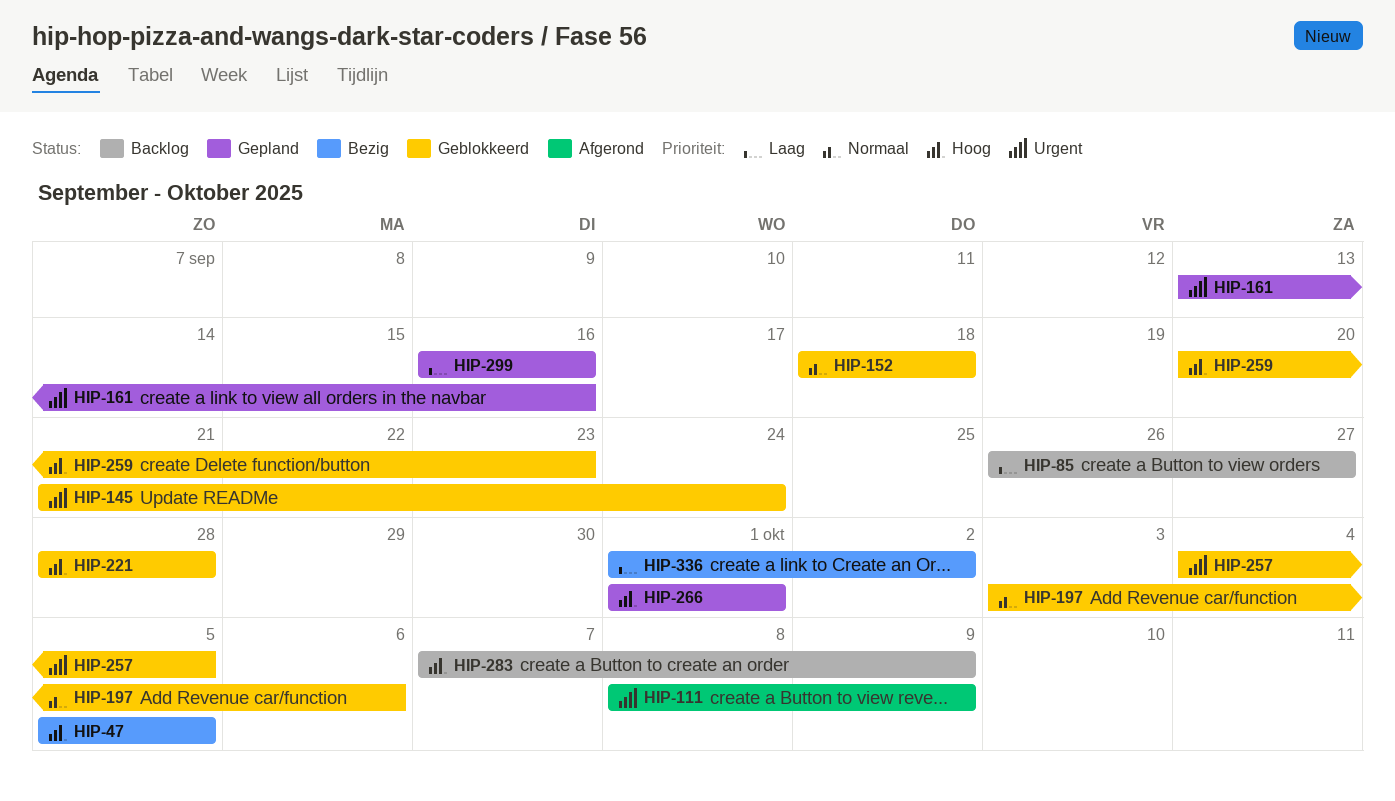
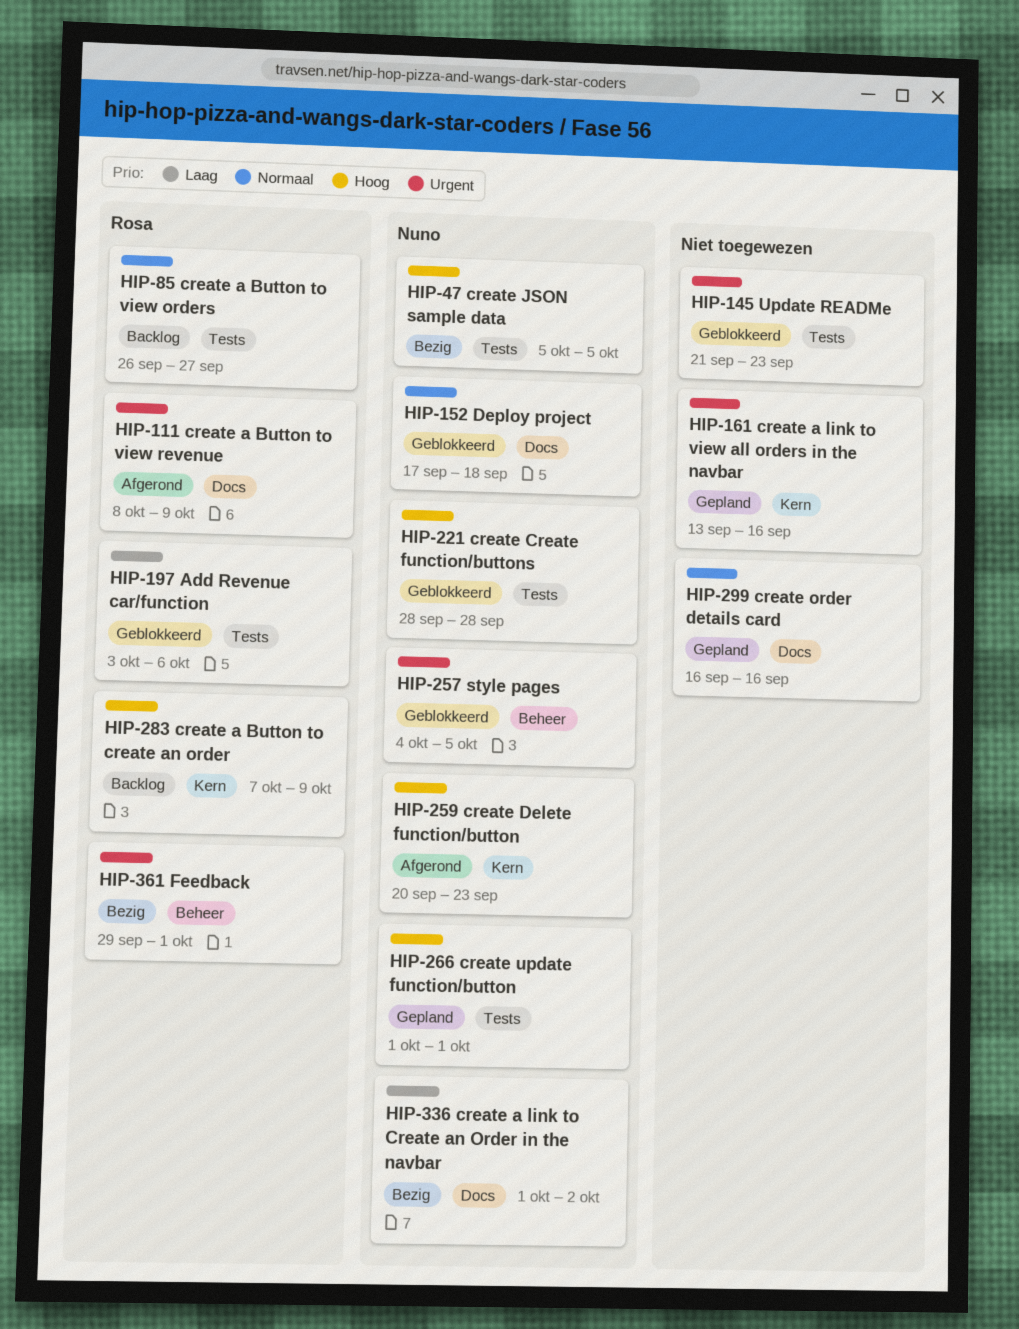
HIP-85, priority: Laag -> Normaal
HIP-145, due: Sep 24 -> Sep 23
HIP-152, start: Sep 18 -> Sep 17
HIP-197, priority: Normaal -> Laag
HIP-259, status: Geblokkeerd -> Afgerond
HIP-299, priority: Laag -> Normaal
HIP-361: none -> present

